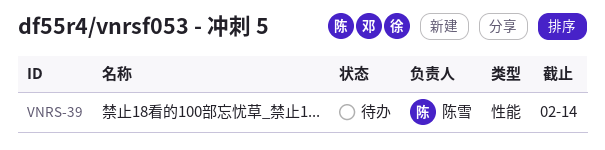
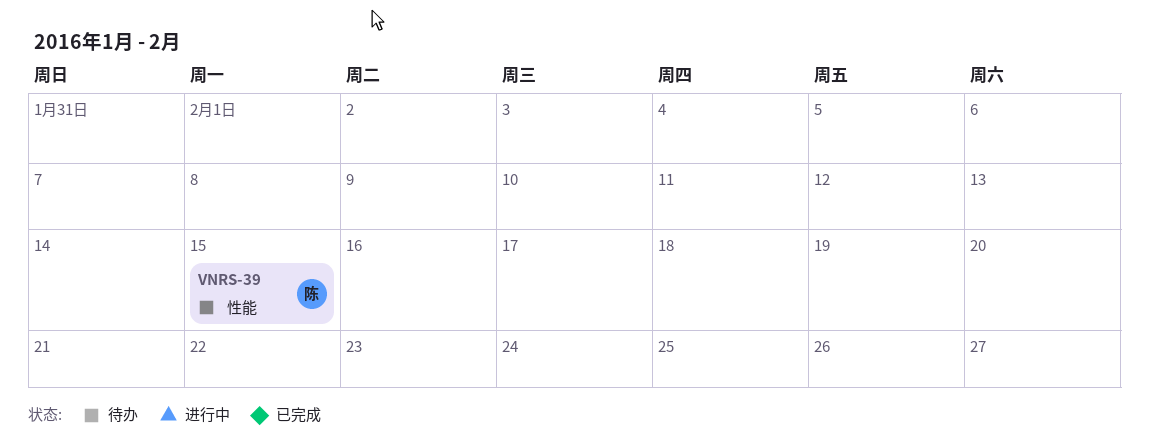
VNRS-39, due: Feb 14 -> Feb 15

